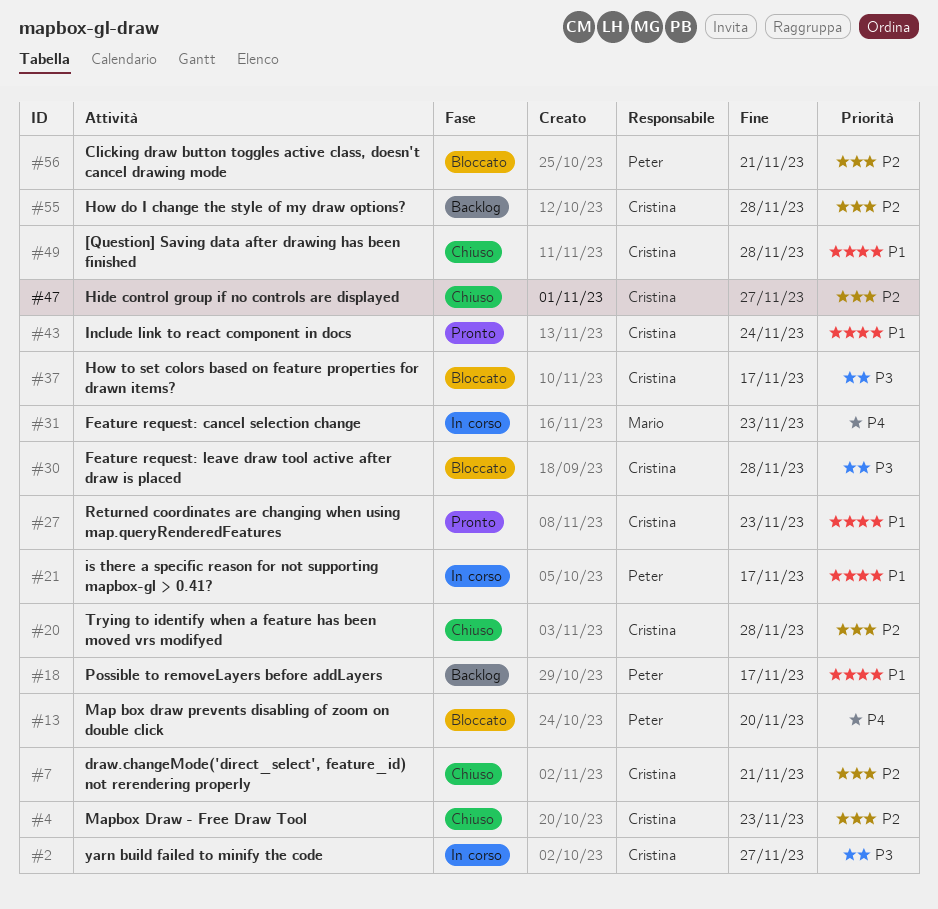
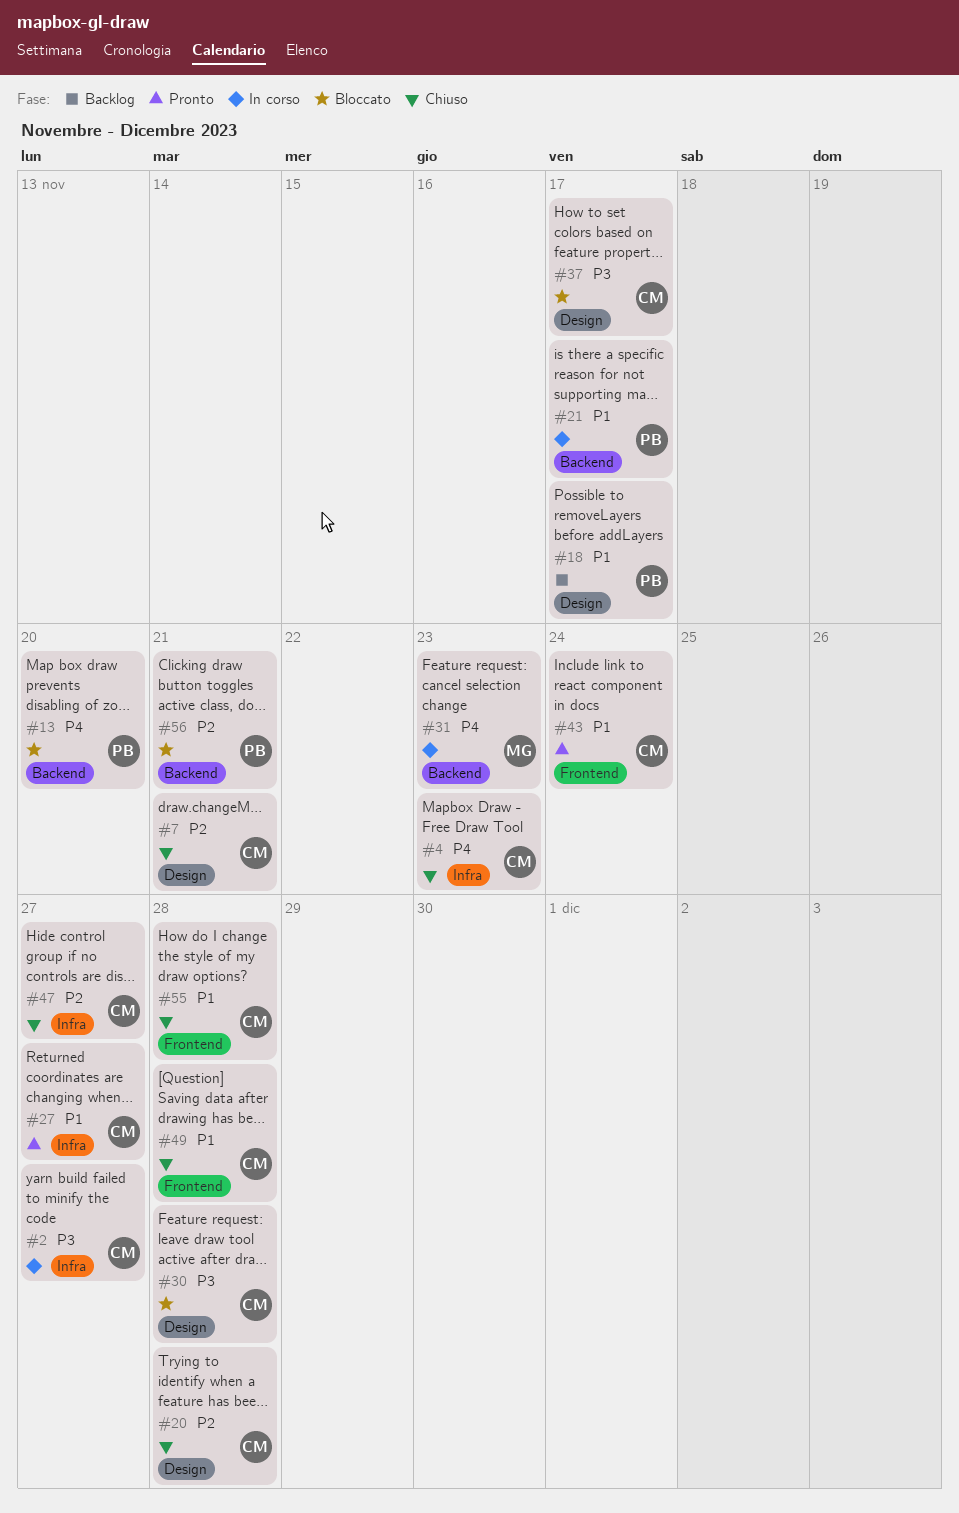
#4, priority: P2 -> P4
#27, due: Nov 23 -> Nov 27
#55, status: Backlog -> Chiuso
#55, priority: P2 -> P1

